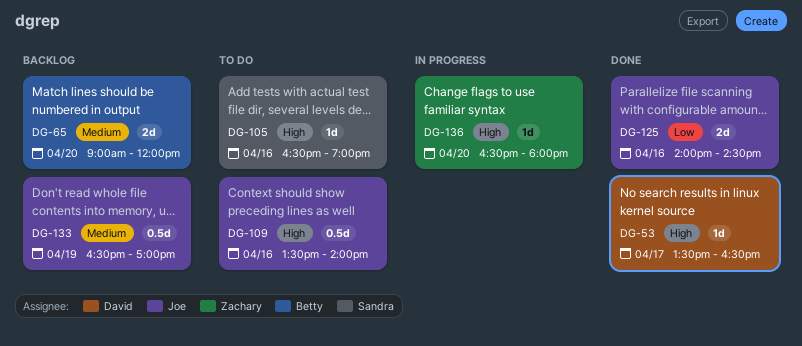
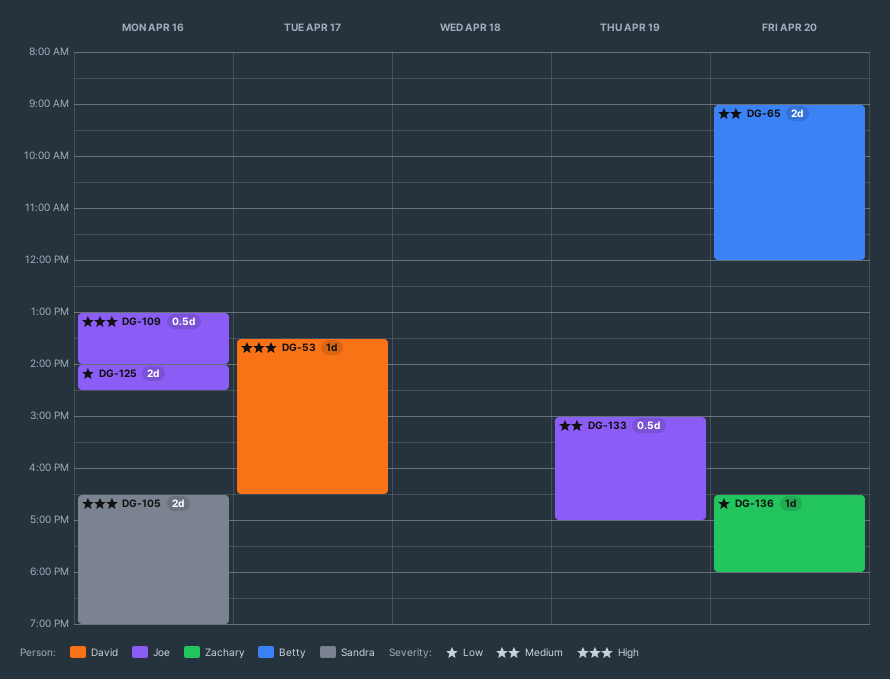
DG-105, estimate: 1d -> 2d
DG-109, begins: 13:30 -> 13:00
DG-133, begins: 16:30 -> 15:00
DG-136, priority: High -> Low

